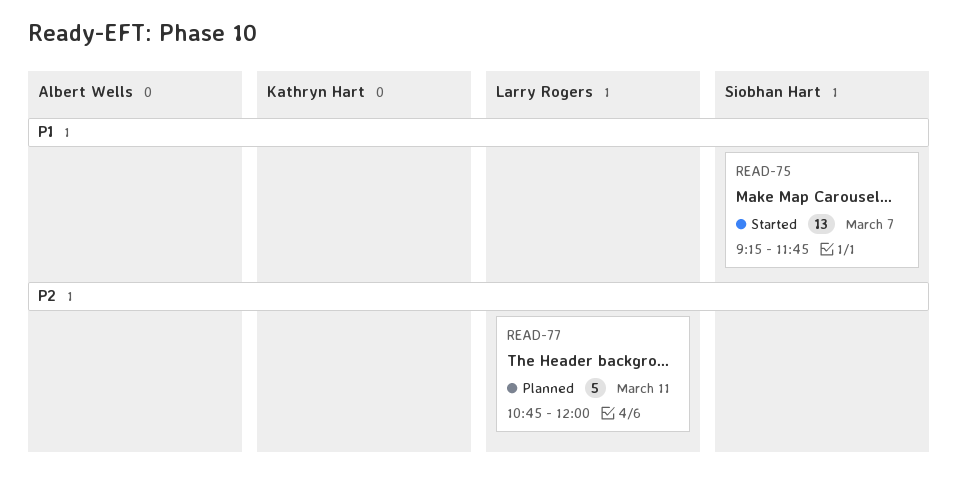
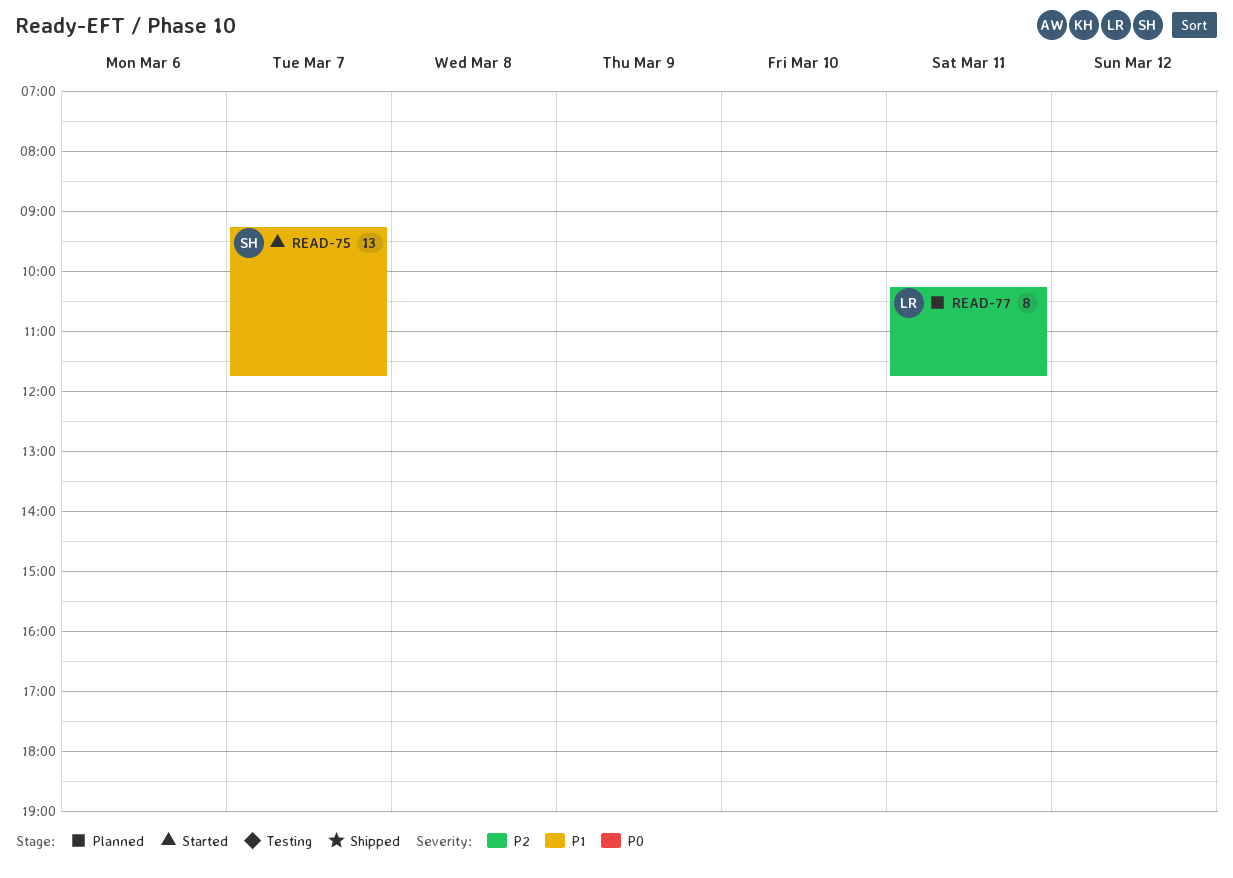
READ-77, estimate: 5 -> 8
READ-77, begins: 10:45 -> 10:15
READ-77, ends: 12:00 -> 11:45

